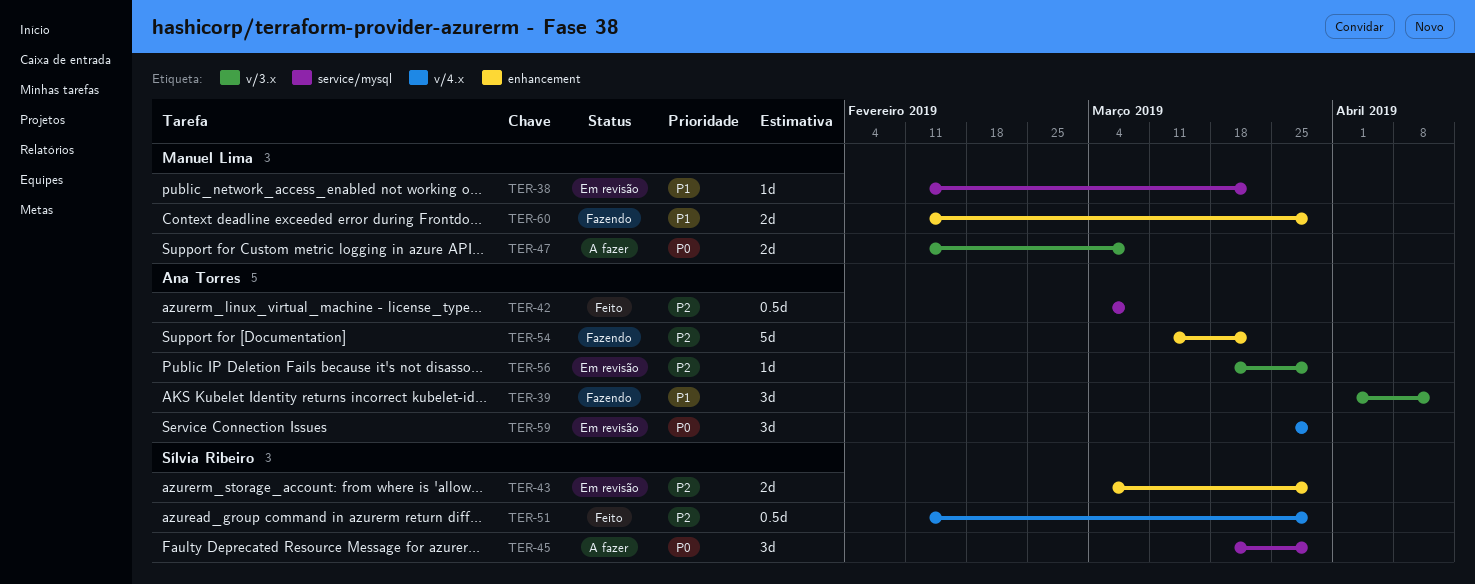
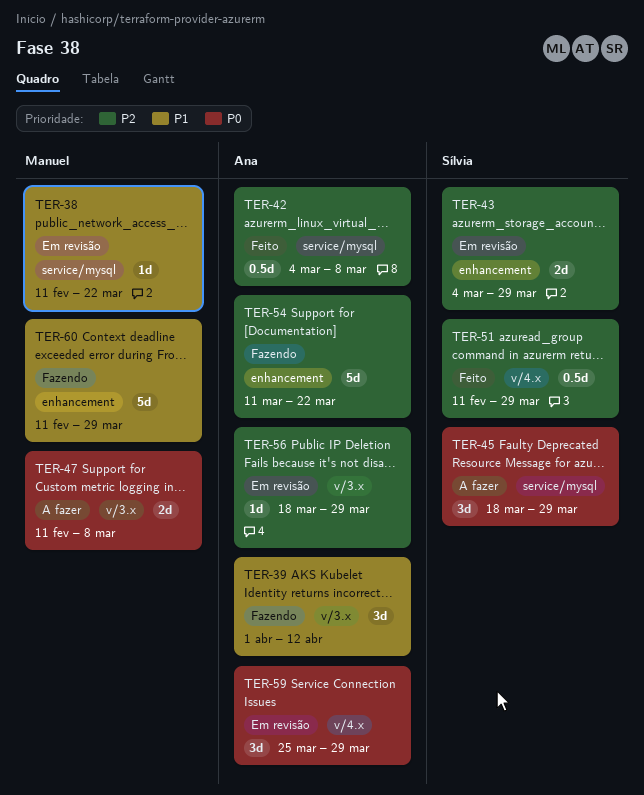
TER-60, estimate: 2d -> 5d

